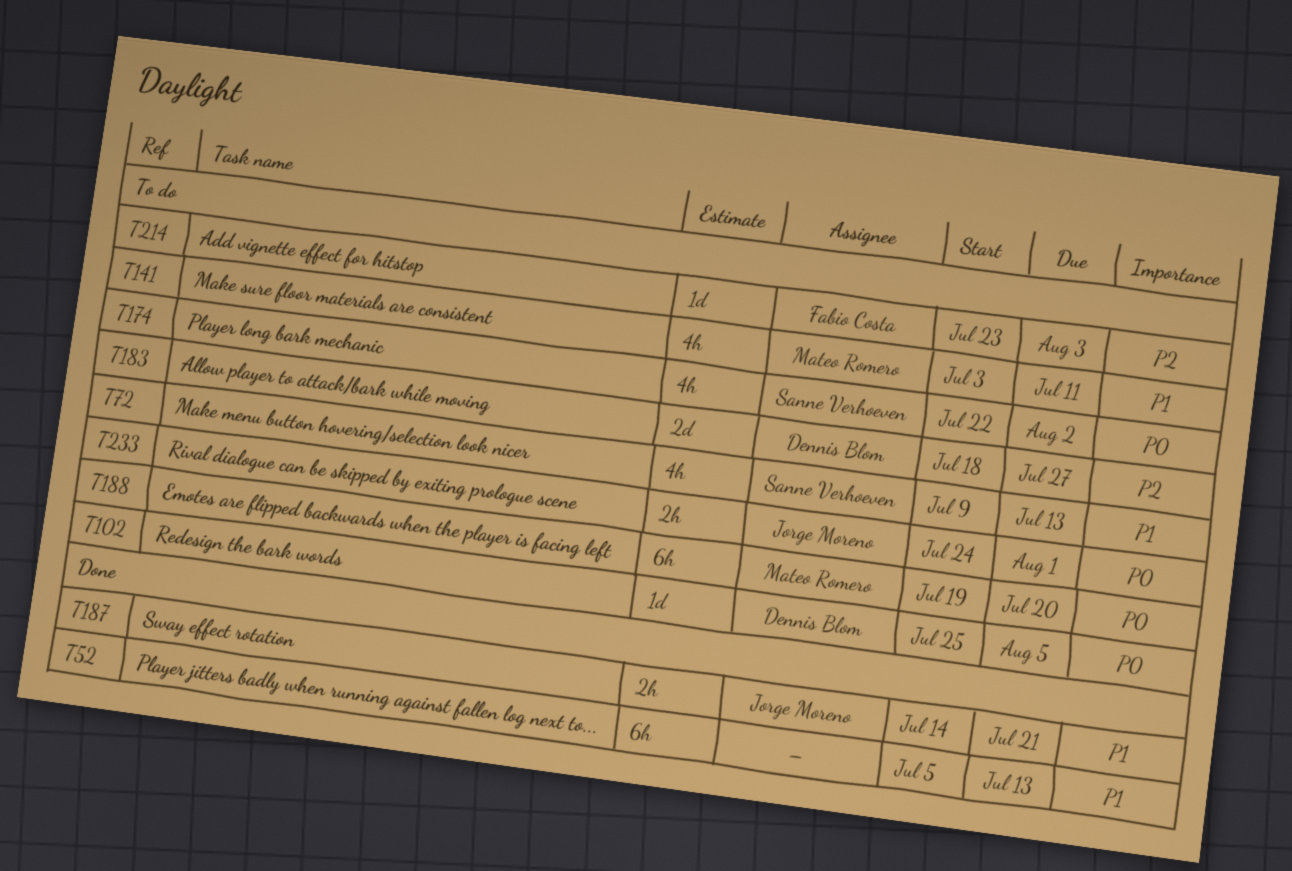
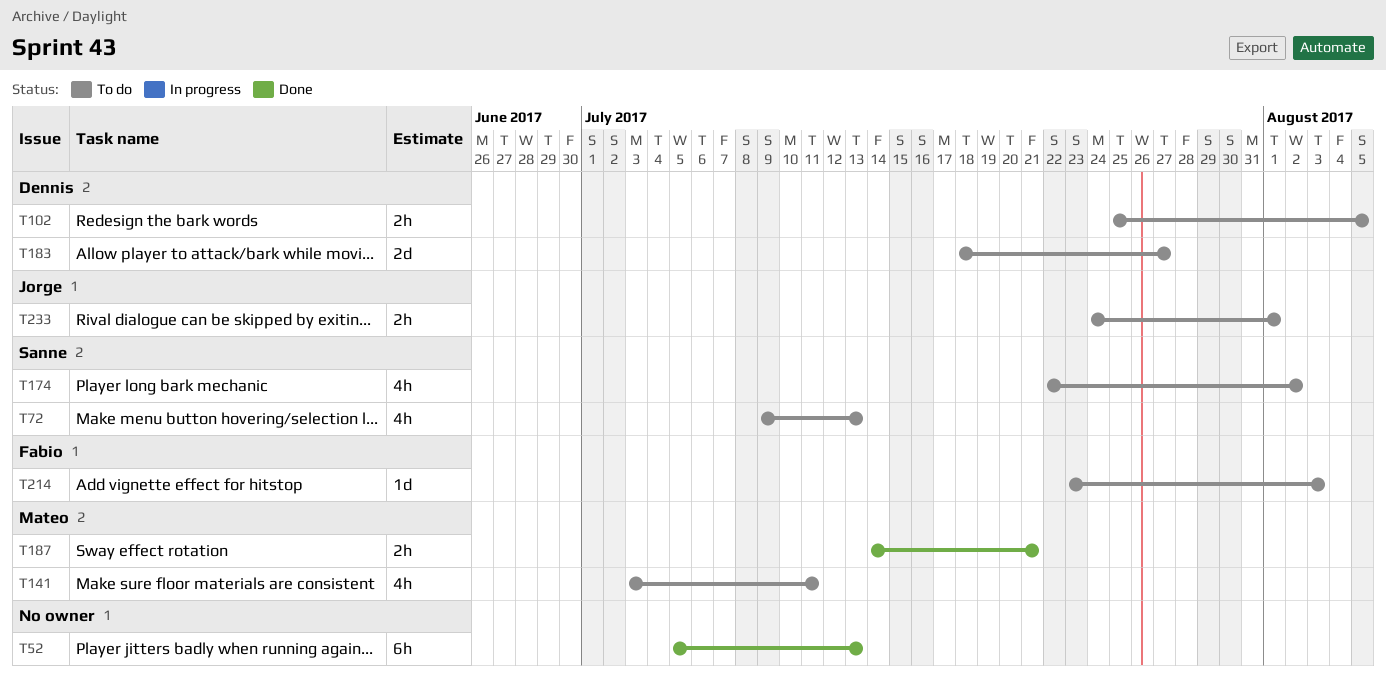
T102, estimate: 1d -> 2h
T187, owner: Jorge Moreno -> Mateo Romero
T188: present -> none

